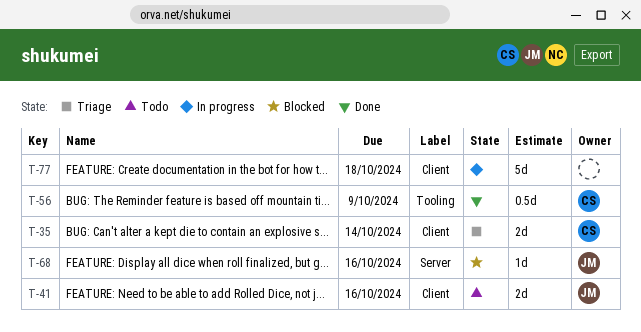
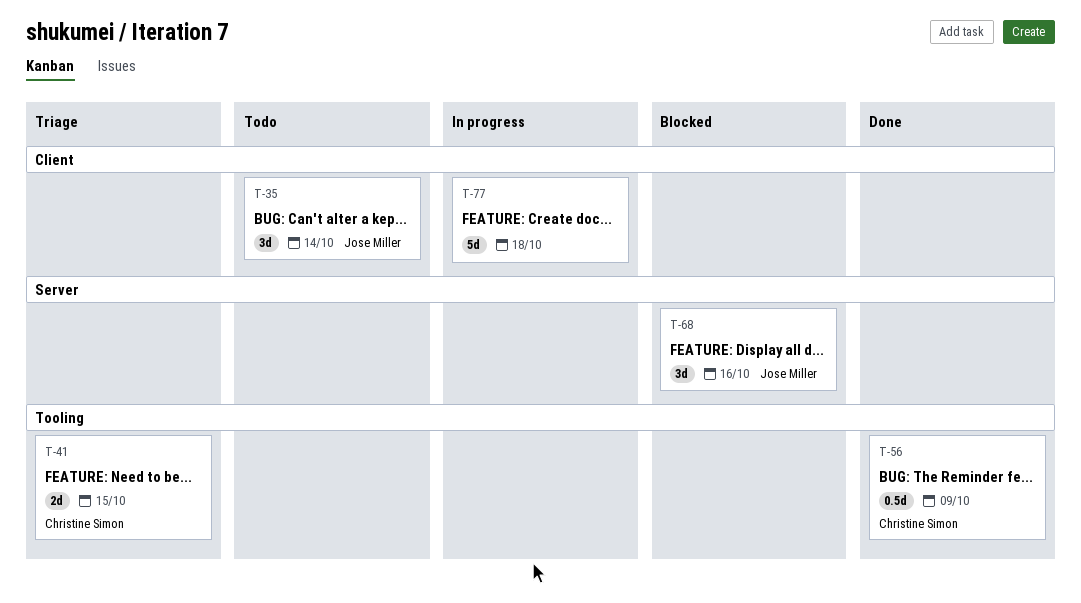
T-35, status: Triage -> Todo
T-35, owner: Christine Simon -> Jose Miller
T-35, estimate: 2d -> 3d
T-41, status: Todo -> Triage
T-41, owner: Jose Miller -> Christine Simon
T-41, label: Client -> Tooling
T-41, due: Oct 16 -> Oct 15
T-68, estimate: 1d -> 3d

